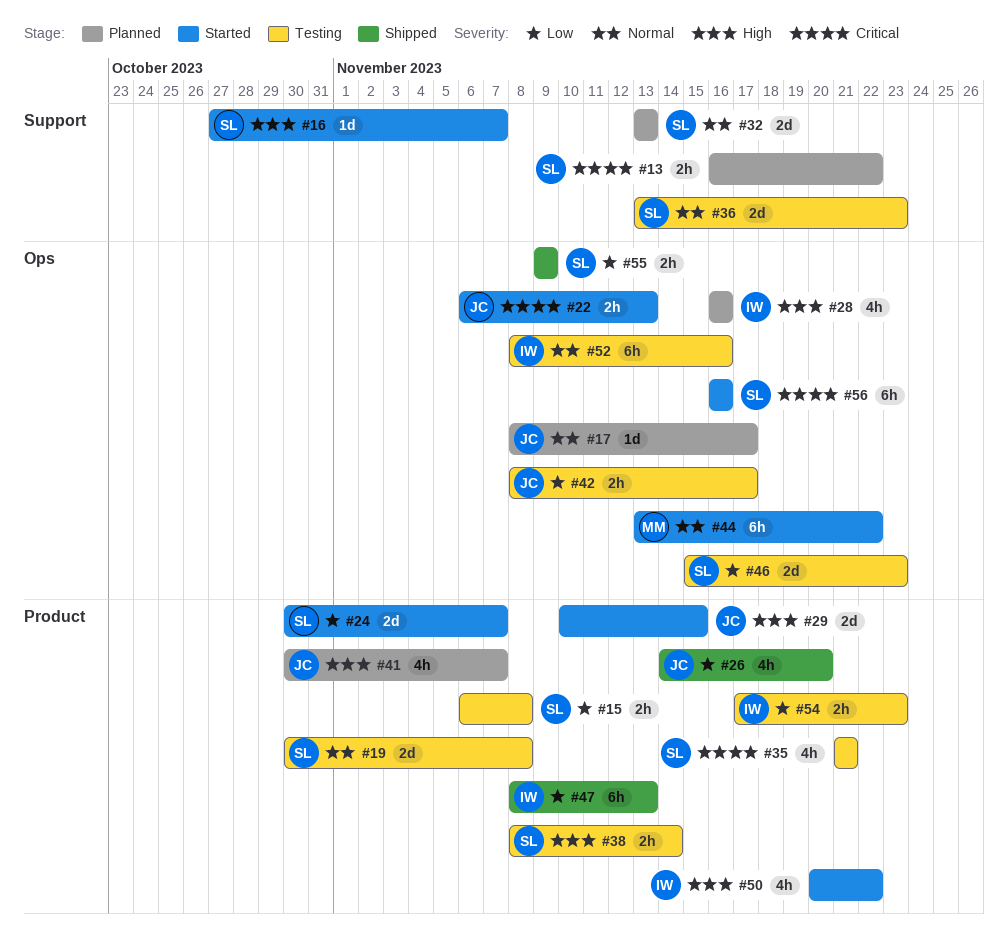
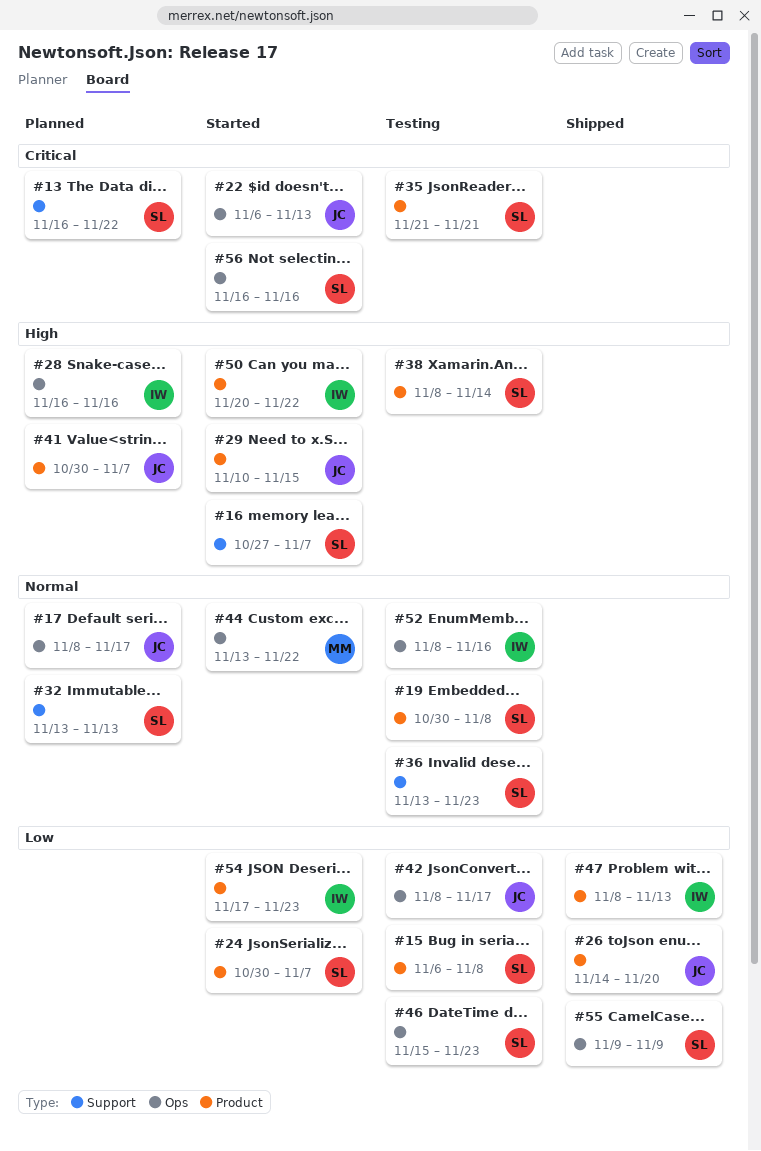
#54, status: Testing -> Started

